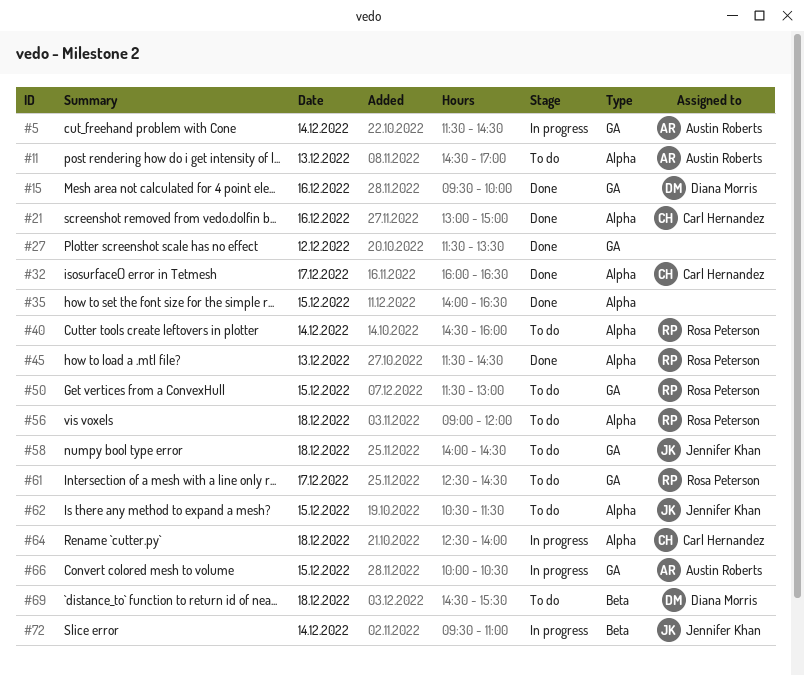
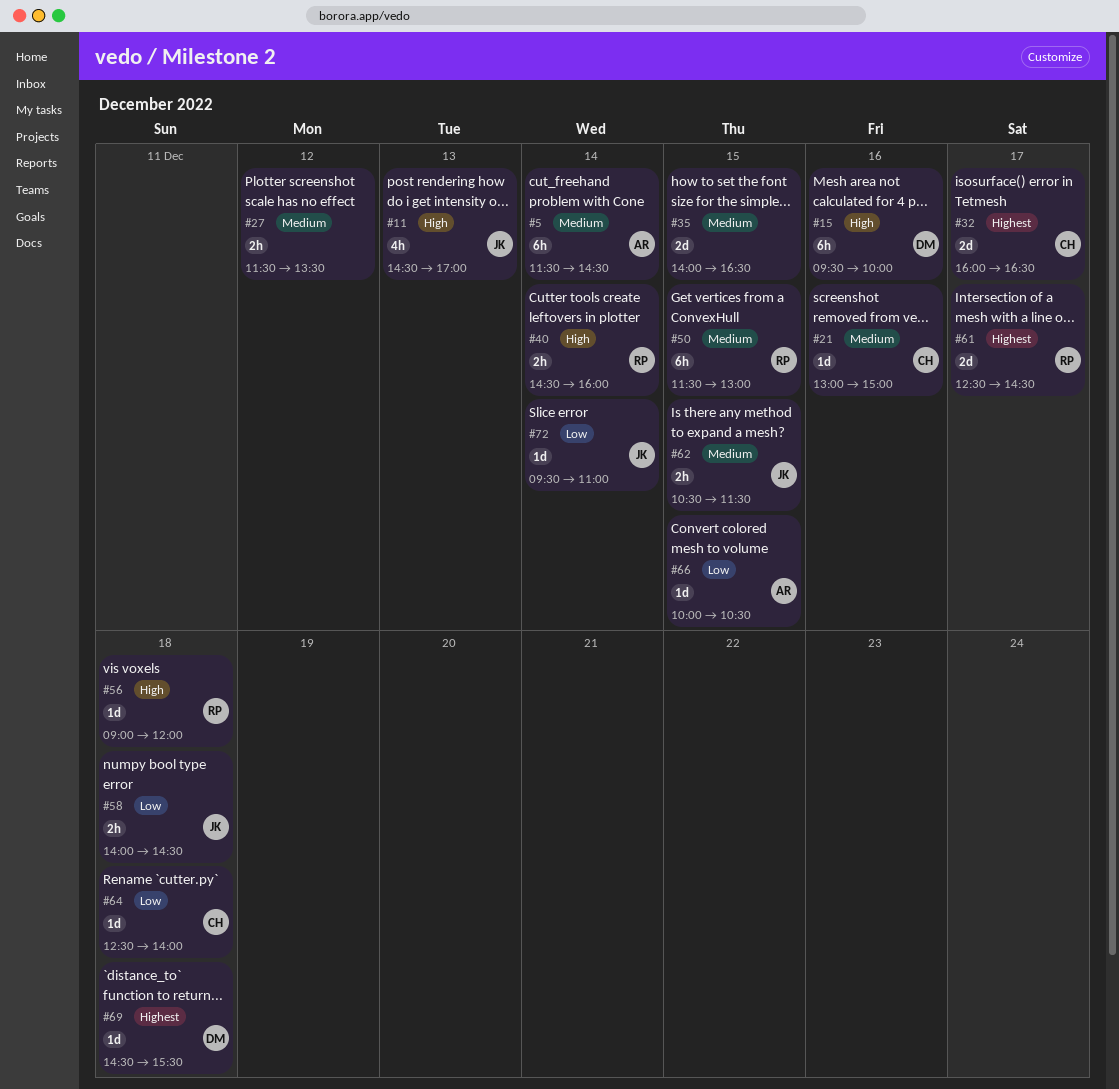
#11, owner: Austin Roberts -> Jennifer Khan
#45: present -> none

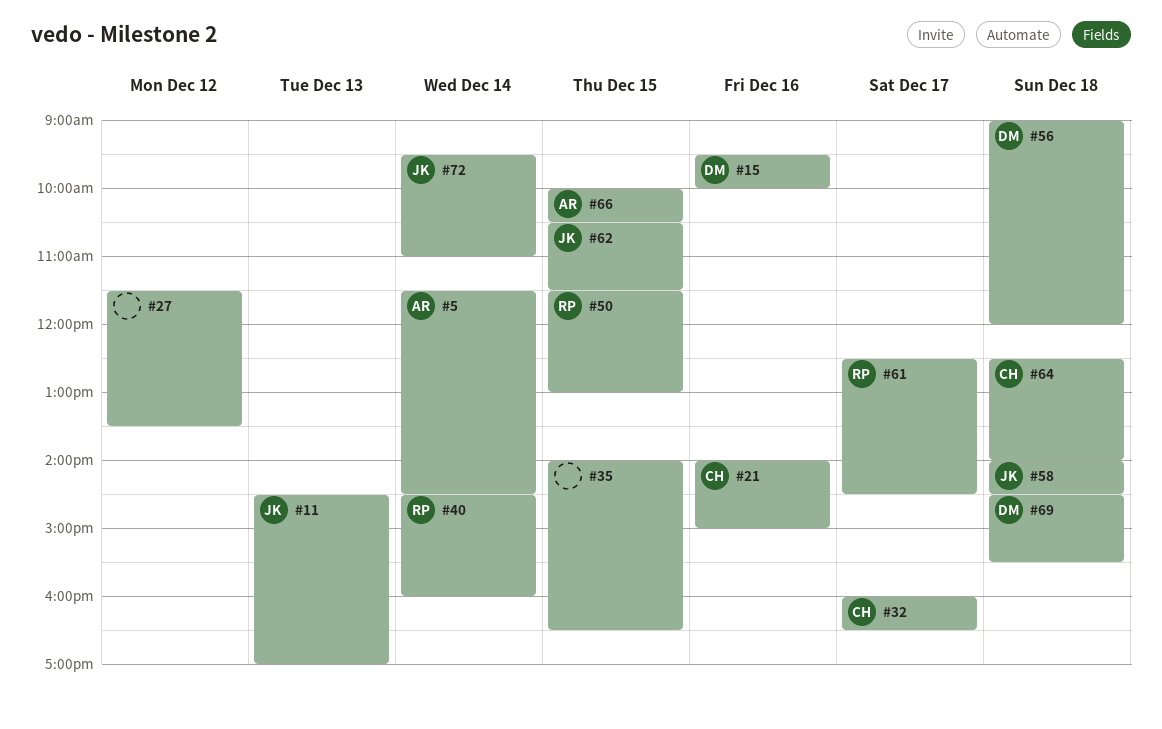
#21, begins: 13:00 -> 14:00
#56, owner: RP -> DM

